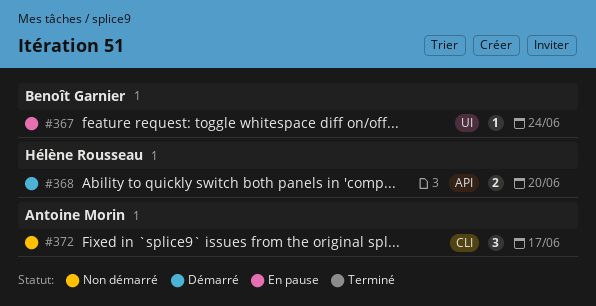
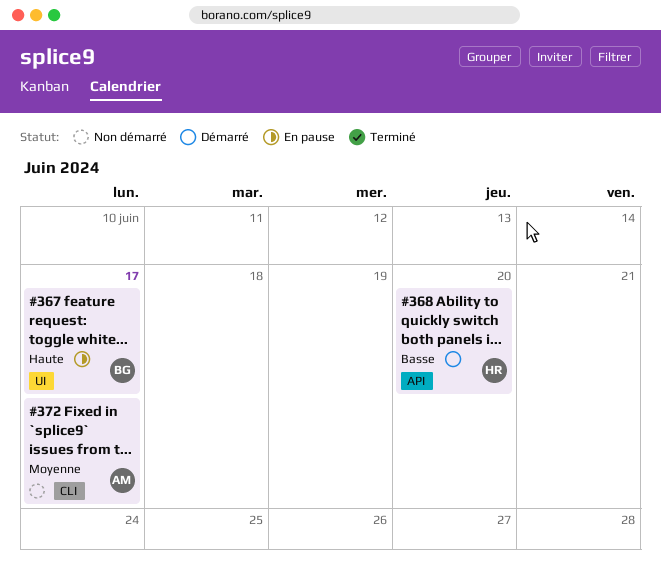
#367, due: Jun 24 -> Jun 17

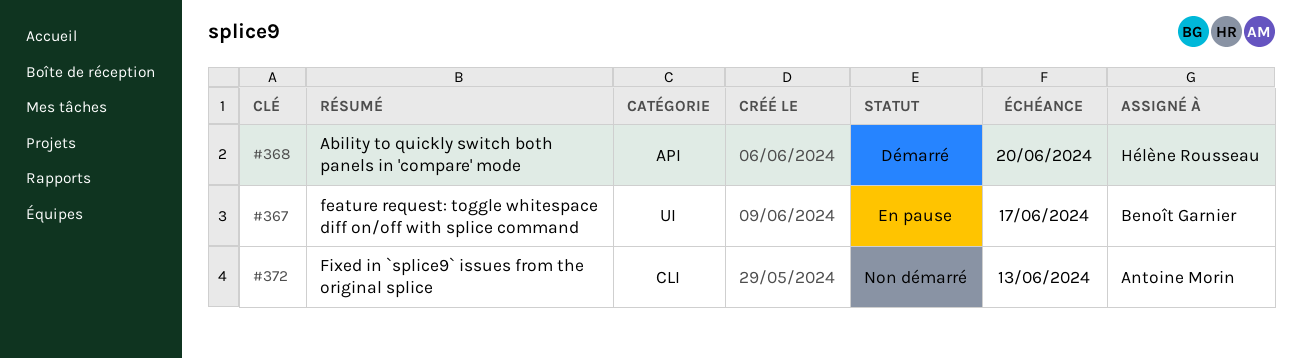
#372, due: Jun 17 -> Jun 13

